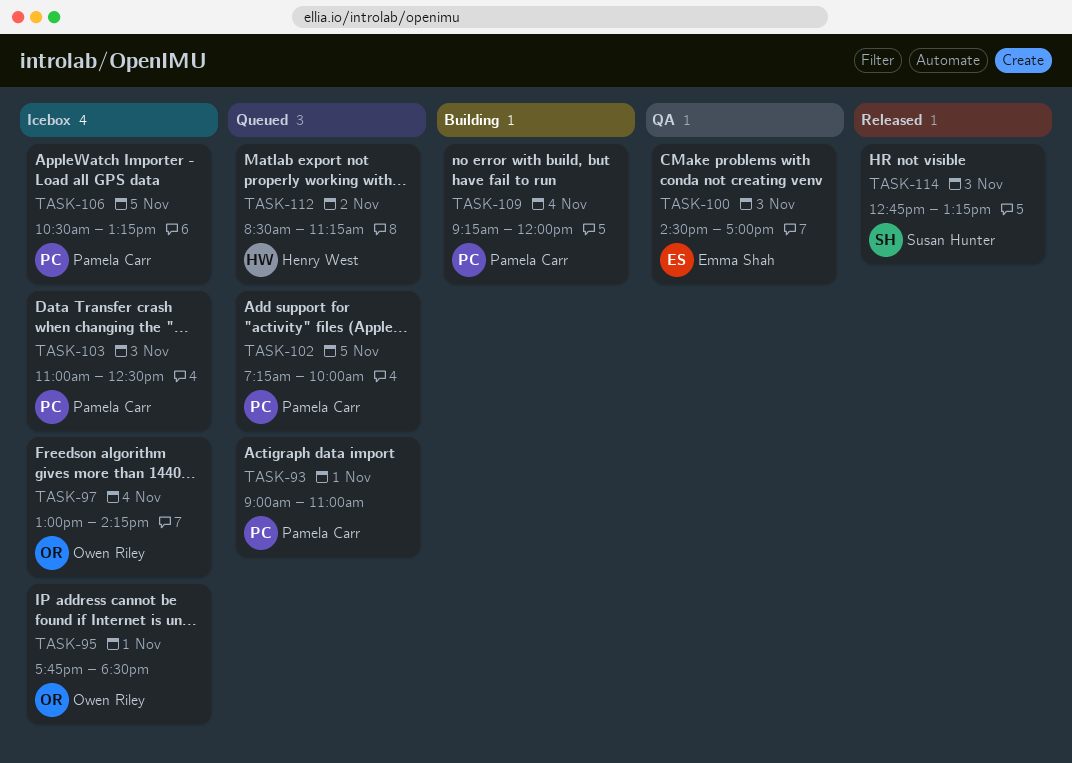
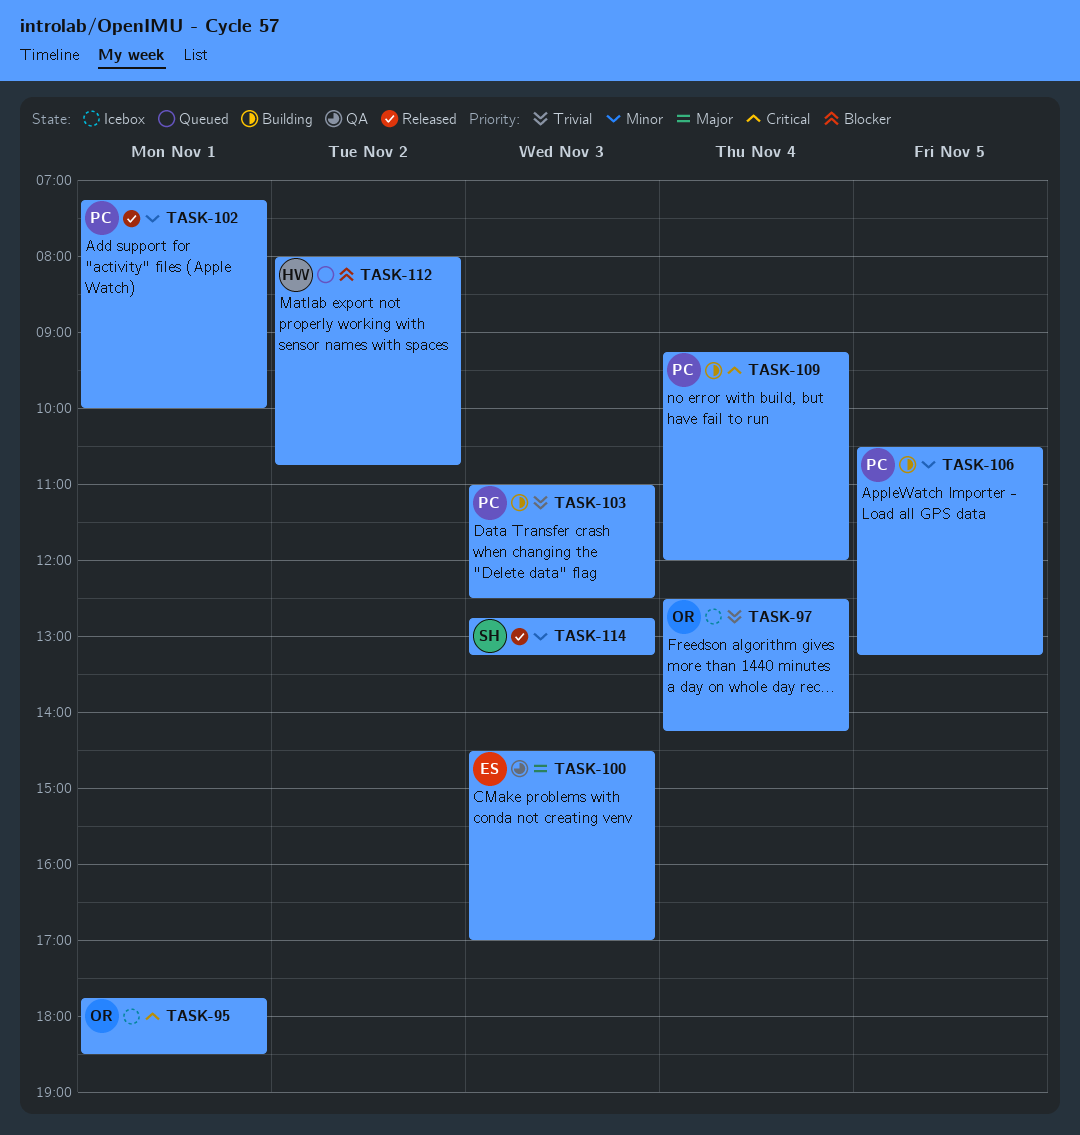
TASK-93: present -> none
TASK-97, begins: 13:00 -> 12:30
TASK-102, status: Queued -> Released
TASK-102, day: Nov 5 -> Nov 1
TASK-103, status: Icebox -> Building
TASK-106, status: Icebox -> Building
TASK-112, begins: 08:30 -> 08:00
TASK-112, ends: 11:15 -> 10:45

